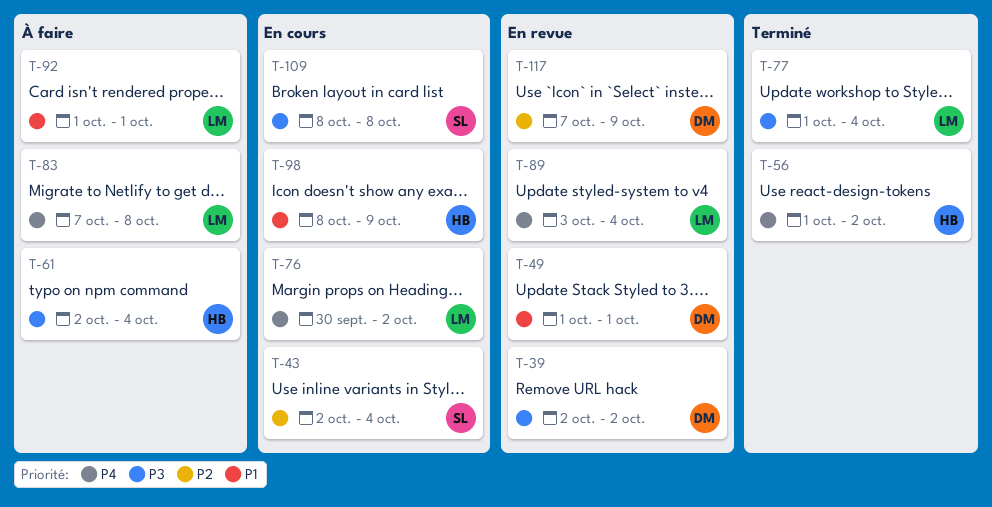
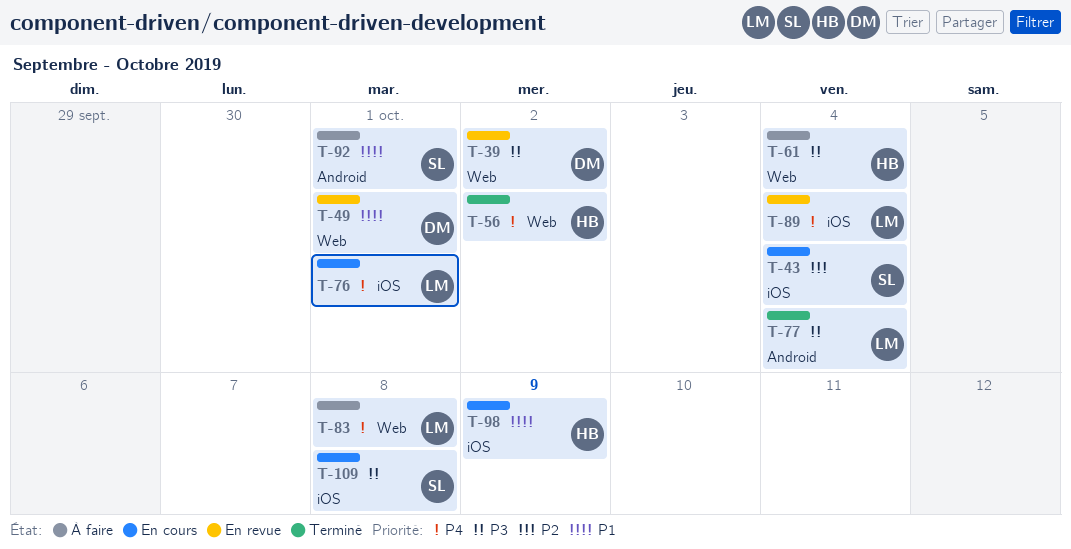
T-76, due: Oct 2 -> Oct 1
T-92, owner: LM -> SL
T-117: present -> none

